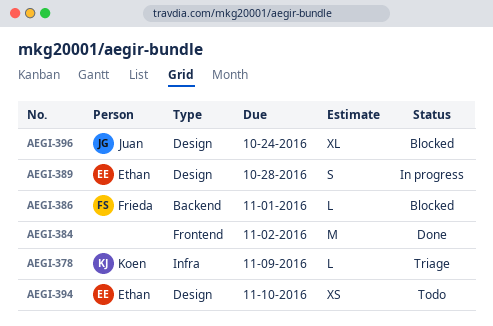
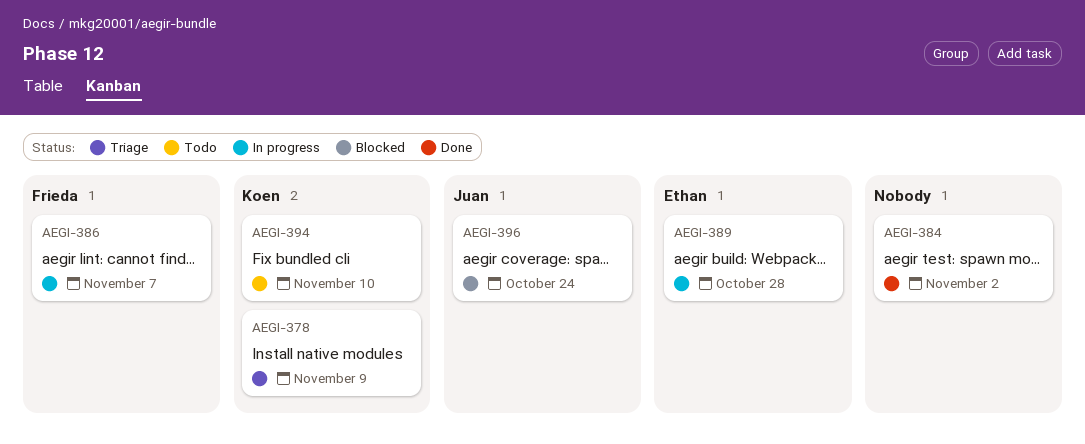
AEGI-386, status: Blocked -> In progress
AEGI-386, due: Nov 1 -> Nov 7
AEGI-394, owner: Ethan -> Koen

